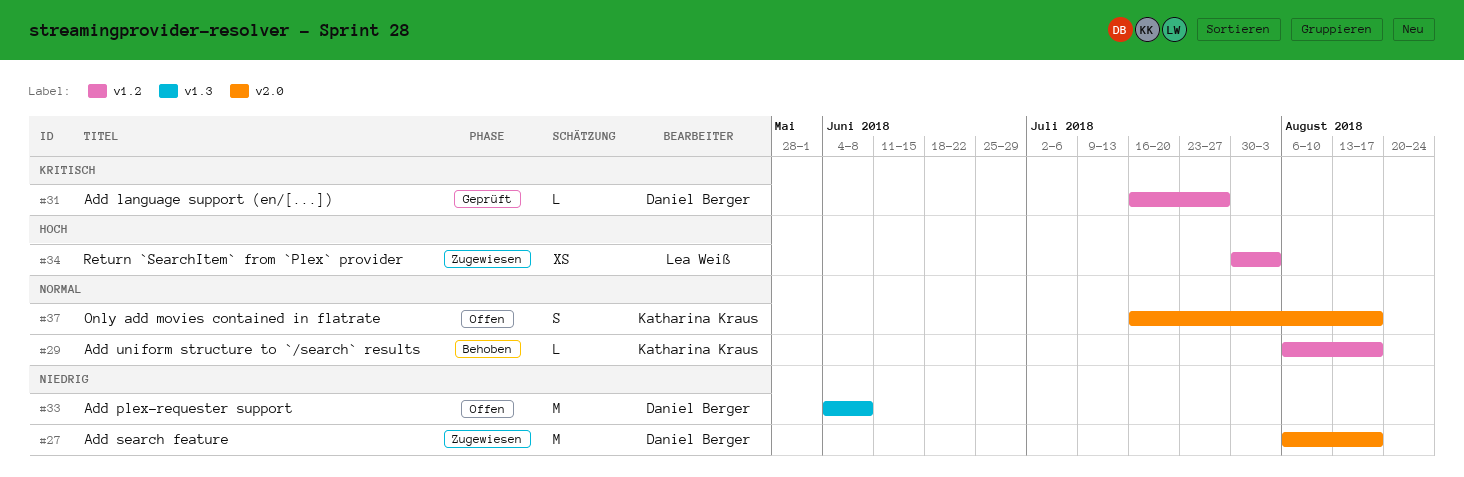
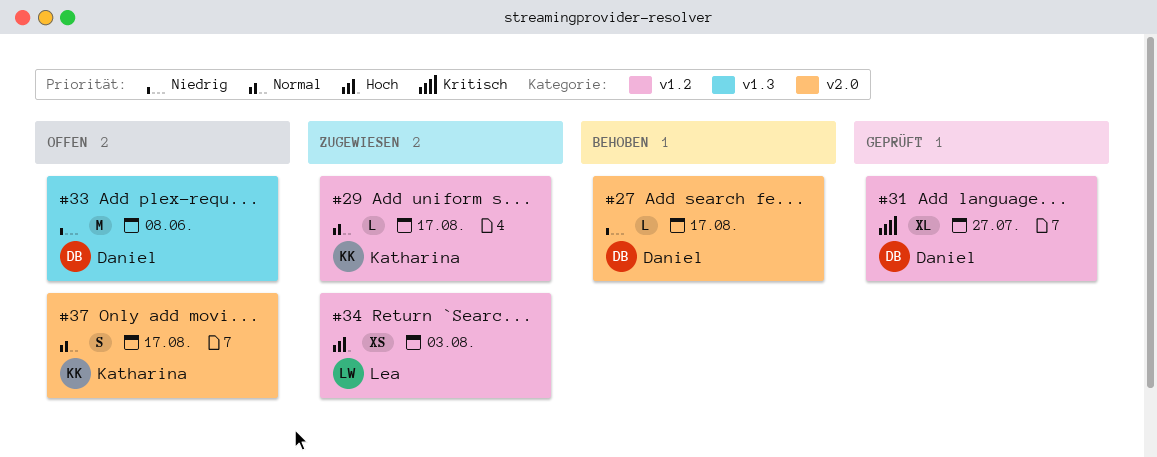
#27, status: Zugewiesen -> Behoben
#27, estimate: M -> L
#29, status: Behoben -> Zugewiesen
#31, estimate: L -> XL

